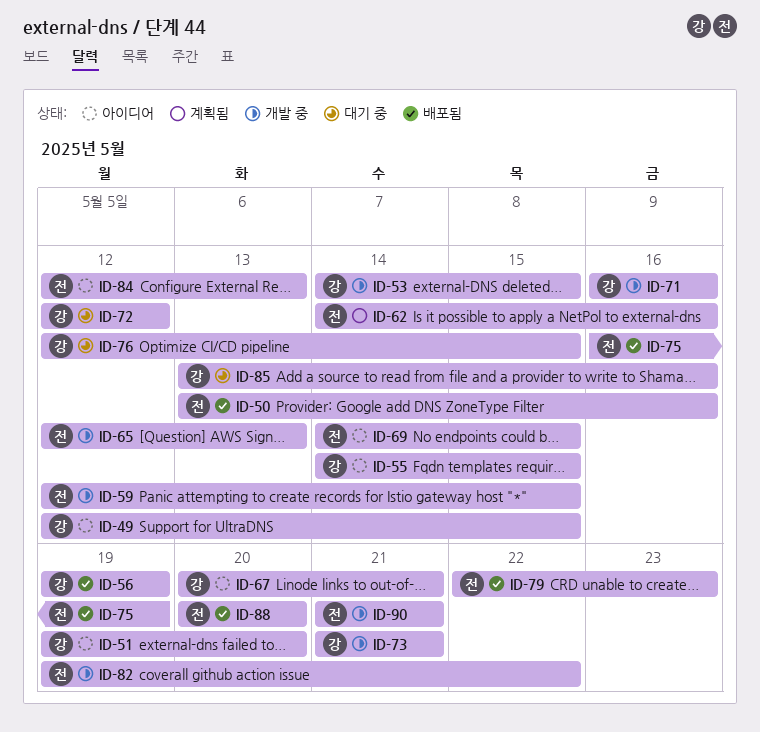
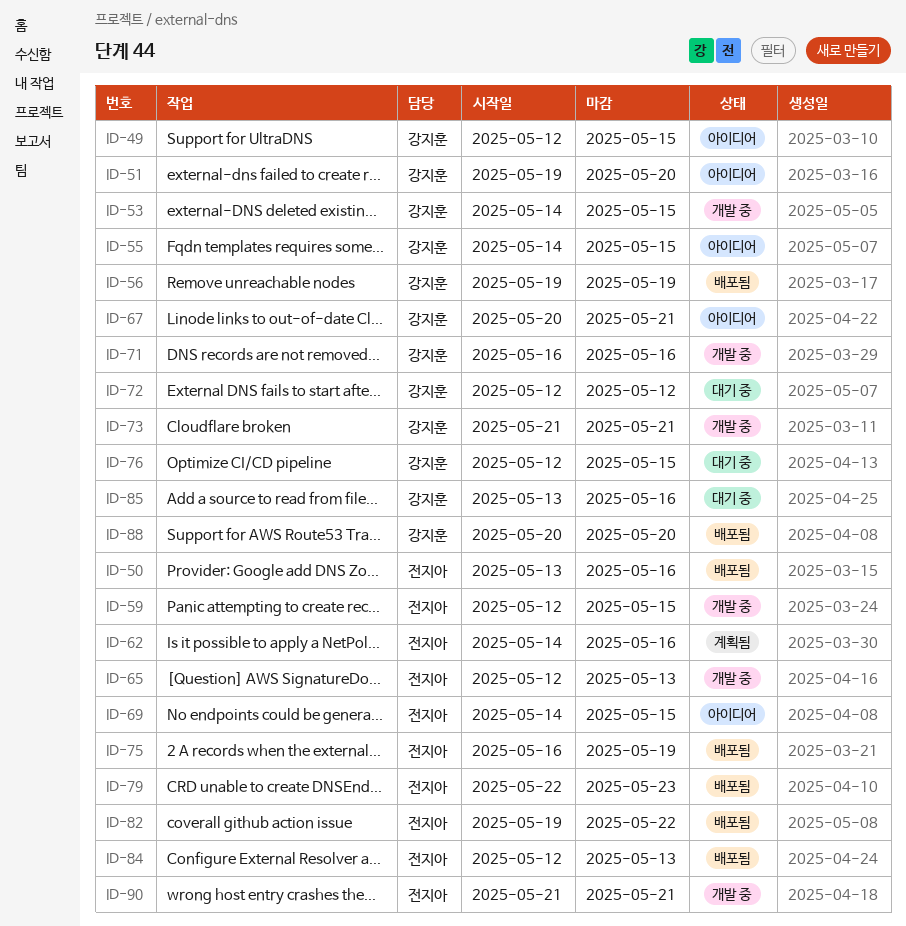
ID-82, status: 개발 중 -> 배포됨
ID-84, status: 아이디어 -> 배포됨
ID-88, owner: 전지아 -> 강지훈

